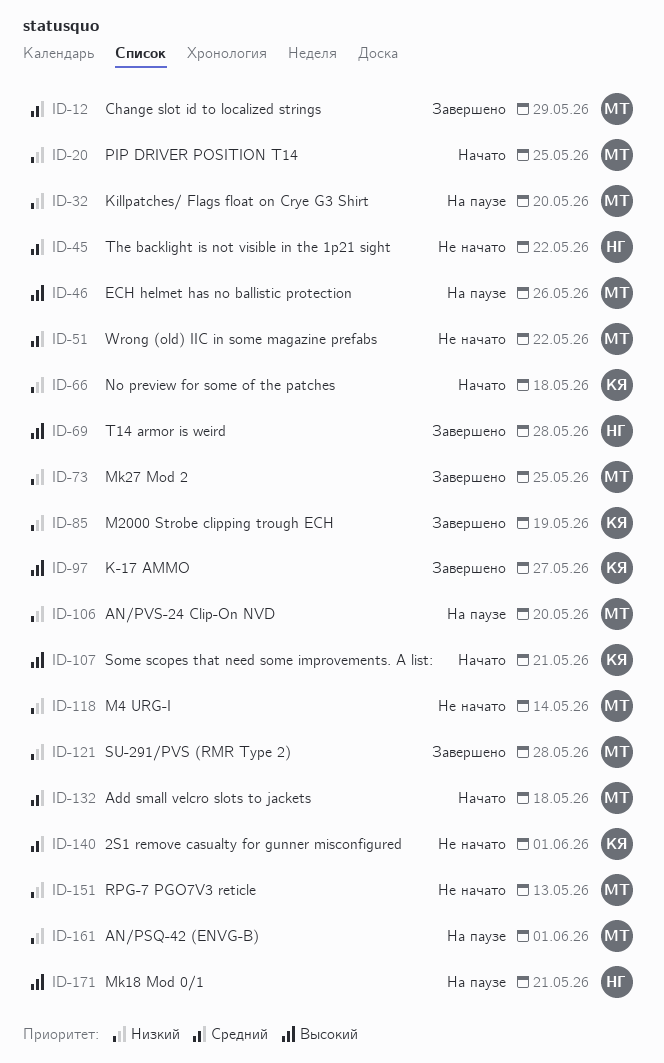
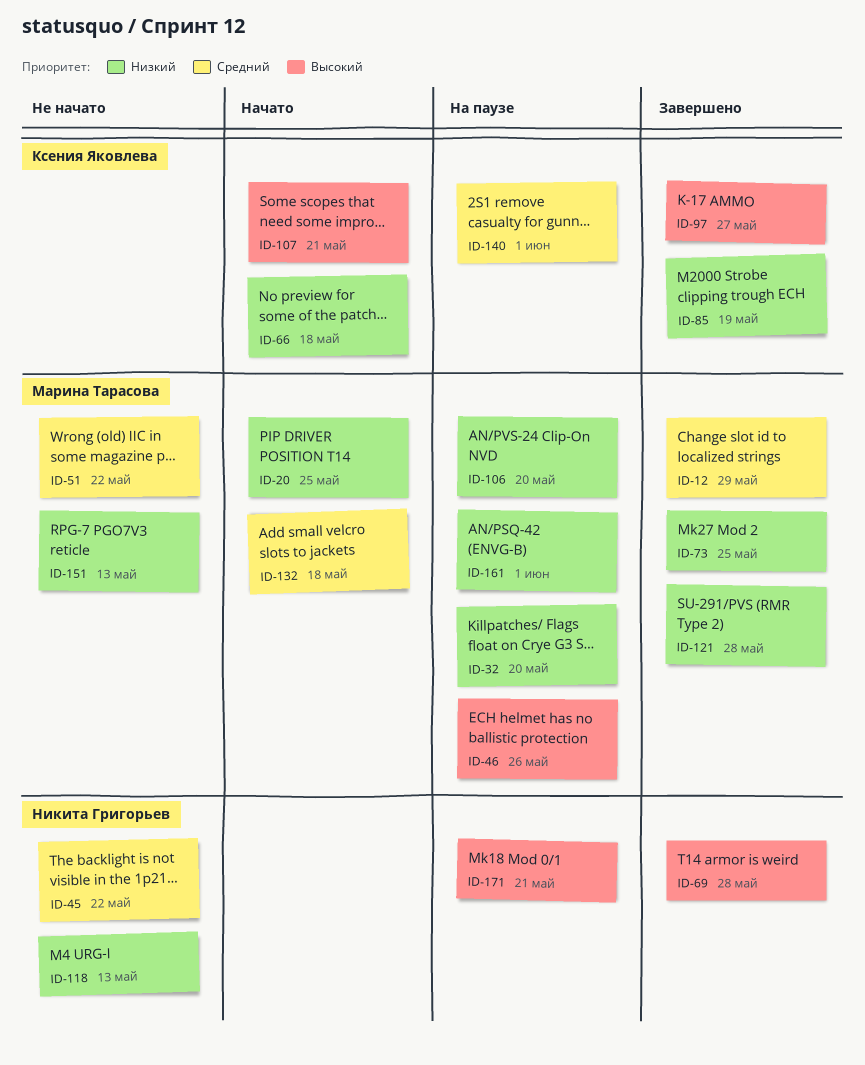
ID-118, owner: Марина Тарасова -> Никита Григорьев
ID-118, due: May 14 -> May 13
ID-140, status: Не начато -> На паузе

